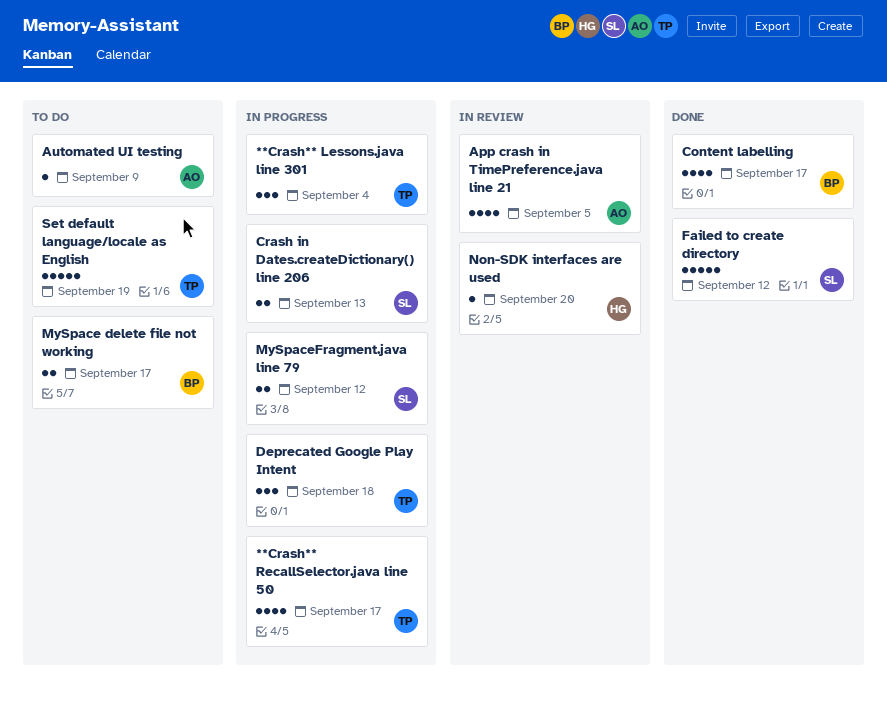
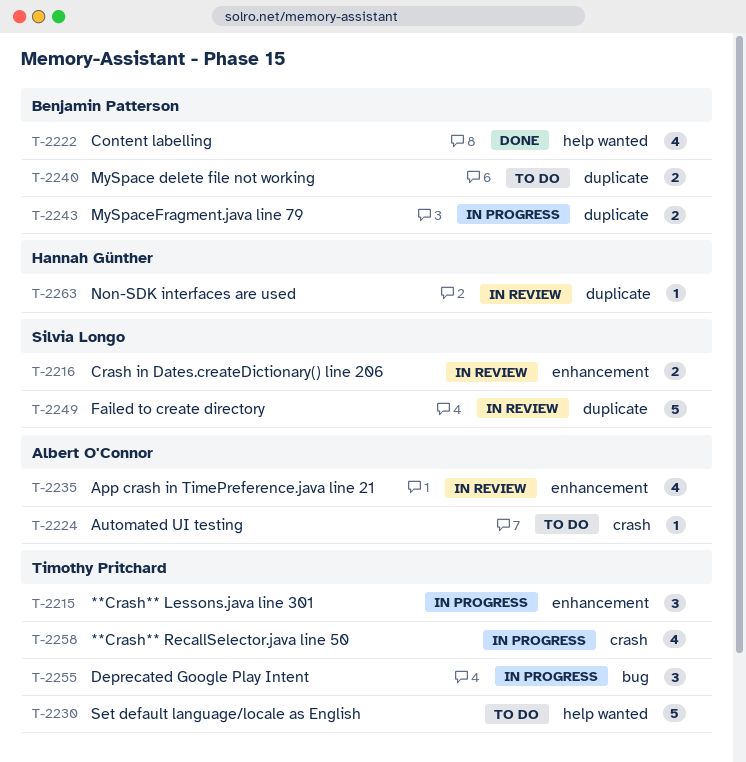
Crash in Dates.createDictionary() line 206, status: In progress -> In review
Failed to create directory, status: Done -> In review
MySpaceFragment.java line 79, owner: Silvia Longo -> Benjamin Patterson

